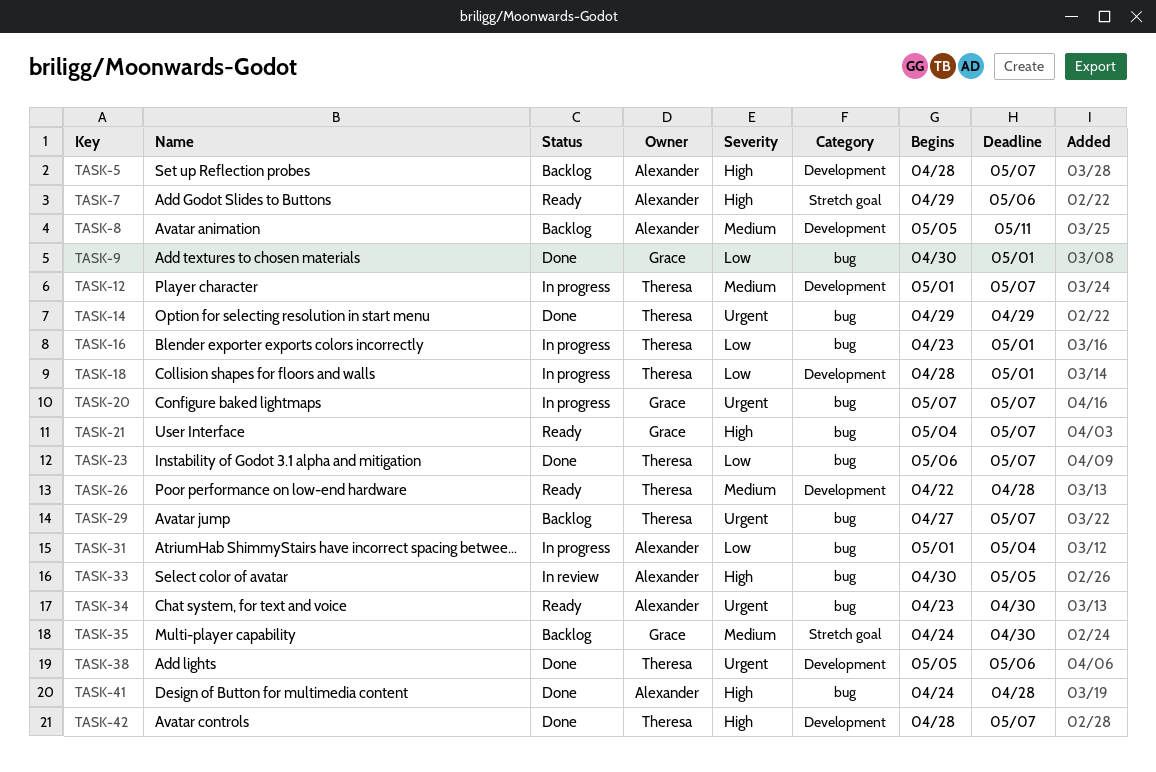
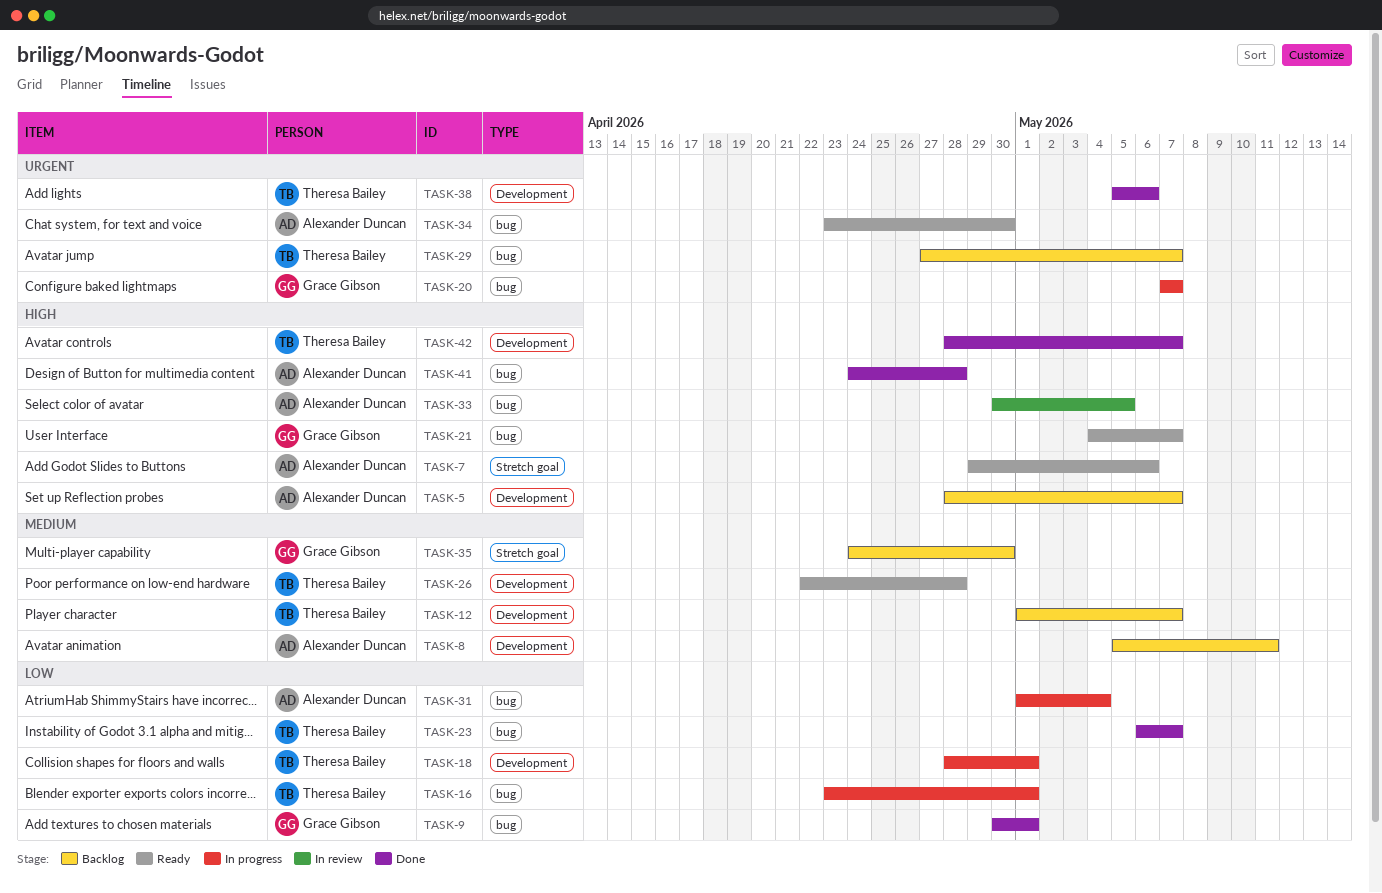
TASK-12, status: In progress -> Backlog
TASK-14: present -> none

